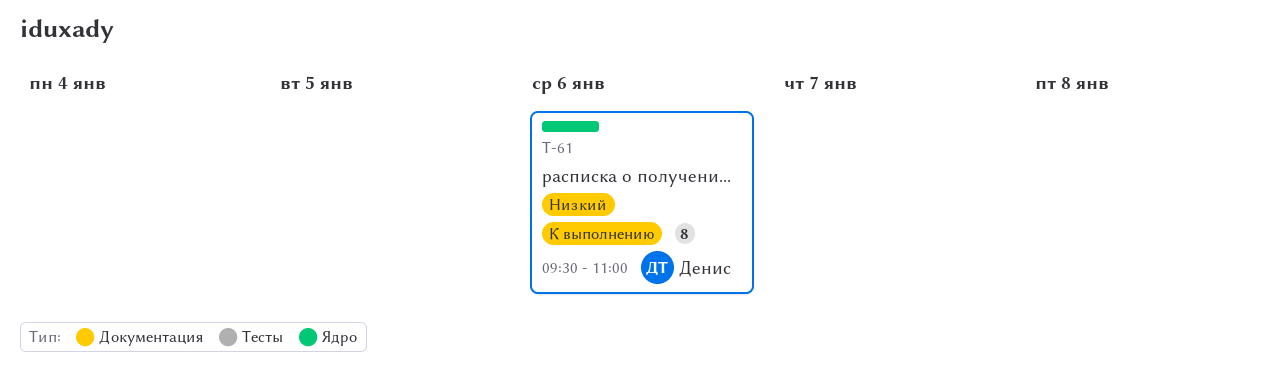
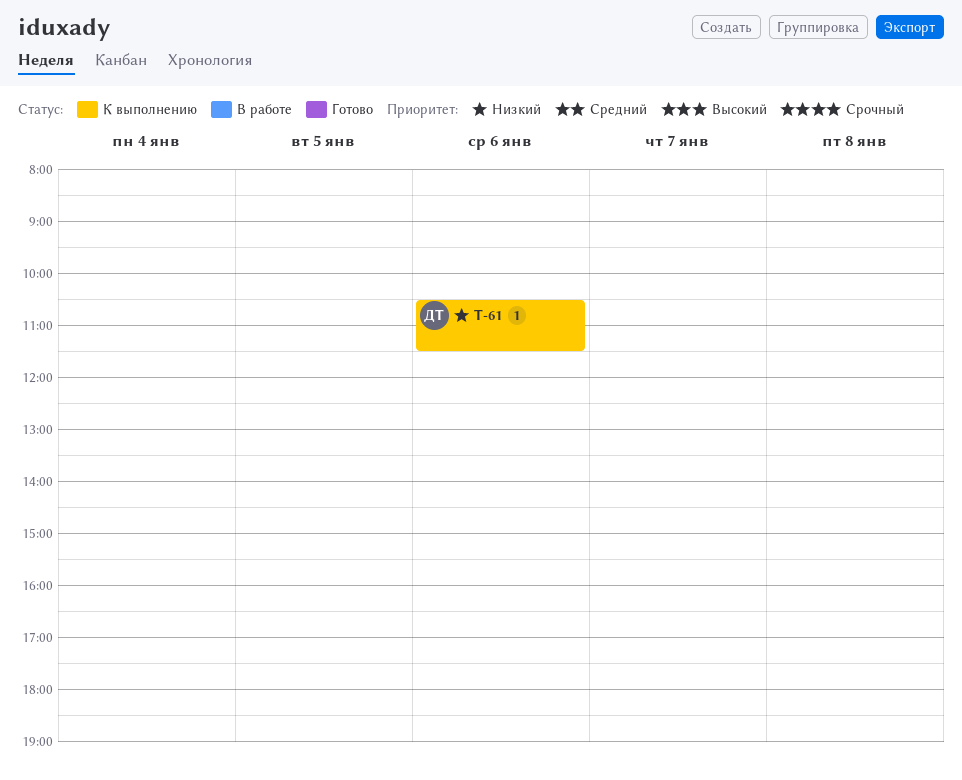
T-61, estimate: 8 -> 1
T-61, begins: 09:30 -> 10:30
T-61, ends: 11:00 -> 11:30

